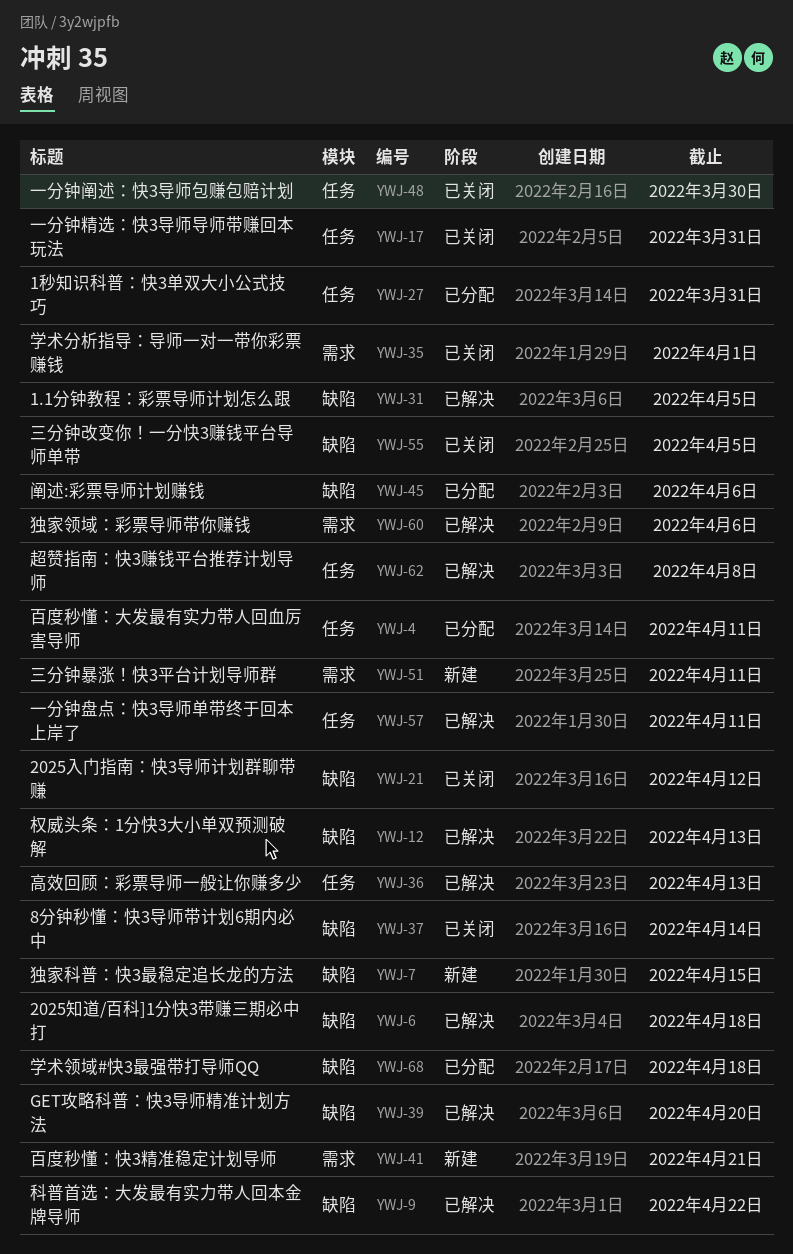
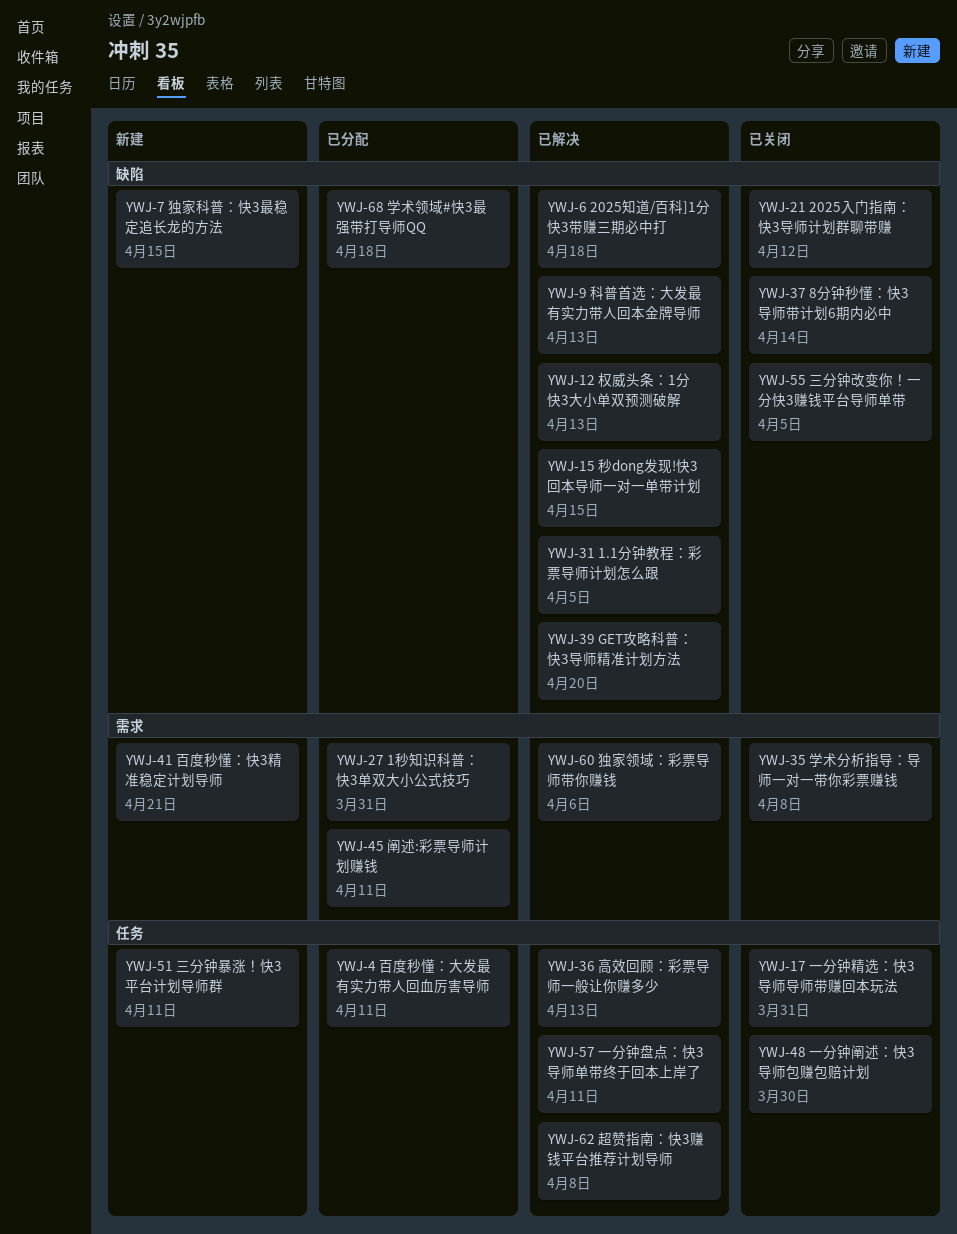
YWJ-9, due: Apr 22 -> Apr 13
YWJ-15: none -> present
YWJ-27, label: 任务 -> 需求
YWJ-35, due: Apr 1 -> Apr 8
YWJ-45, label: 缺陷 -> 需求
YWJ-45, due: Apr 6 -> Apr 11
YWJ-51, label: 需求 -> 任务

